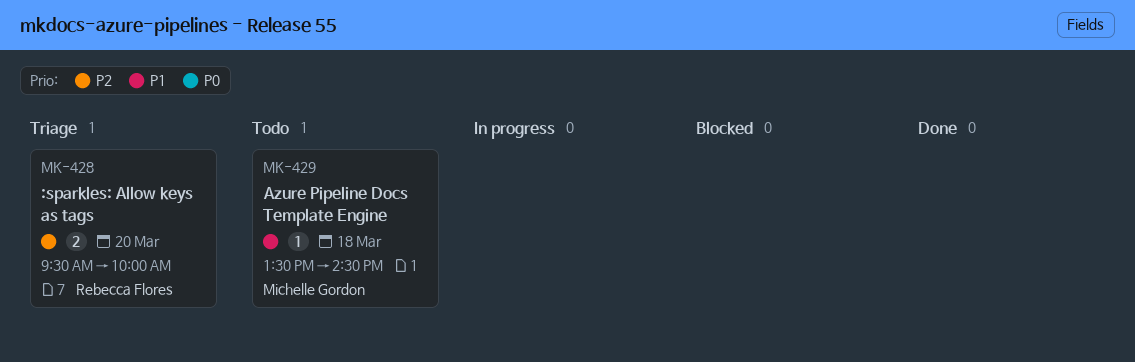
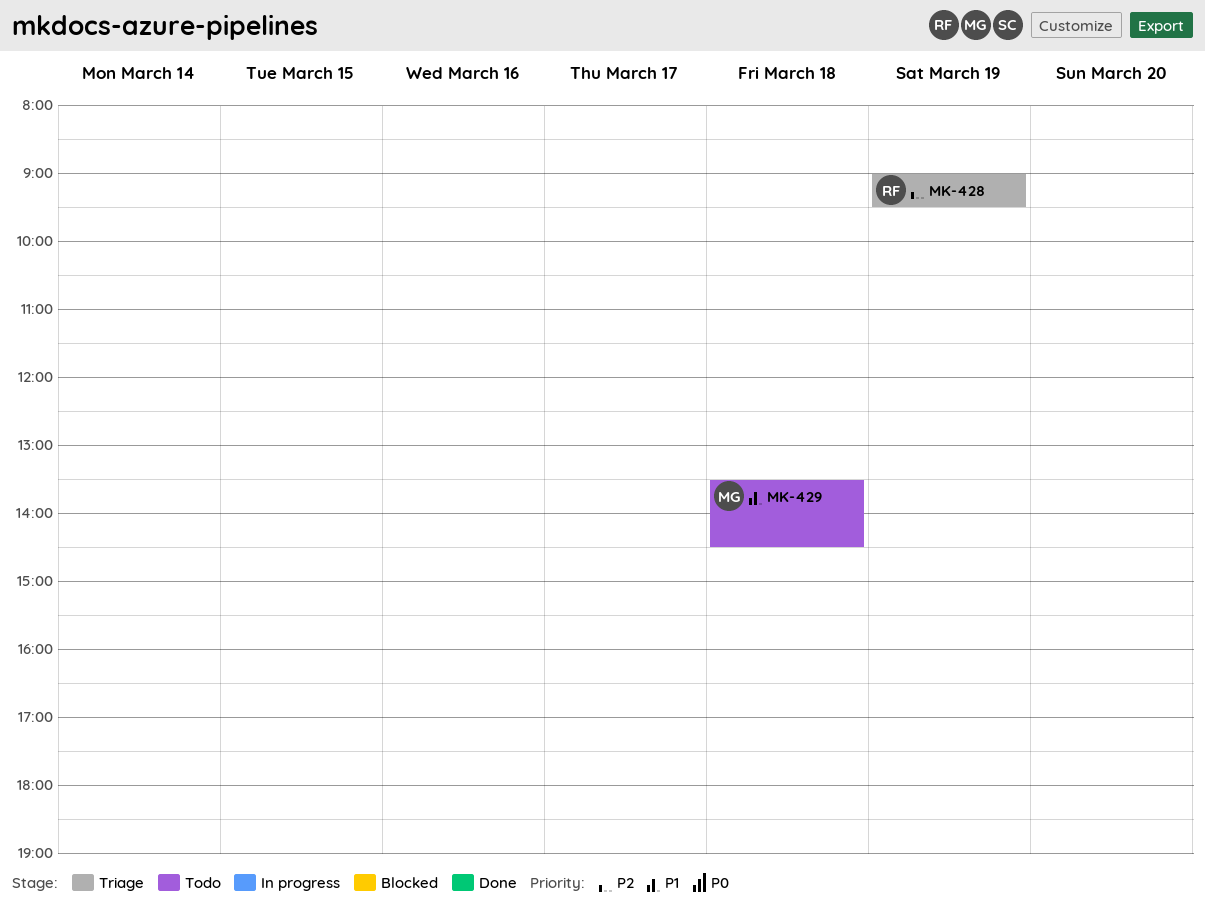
MK-428, day: Mar 20 -> Mar 19
MK-428, begins: 09:30 -> 09:00
MK-428, ends: 10:00 -> 09:30

